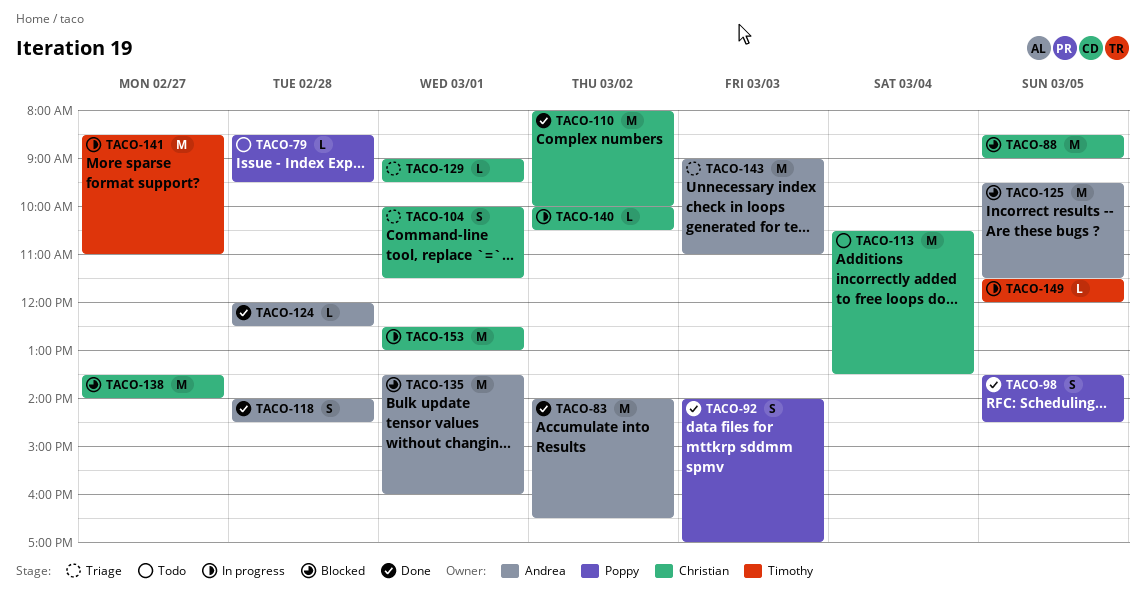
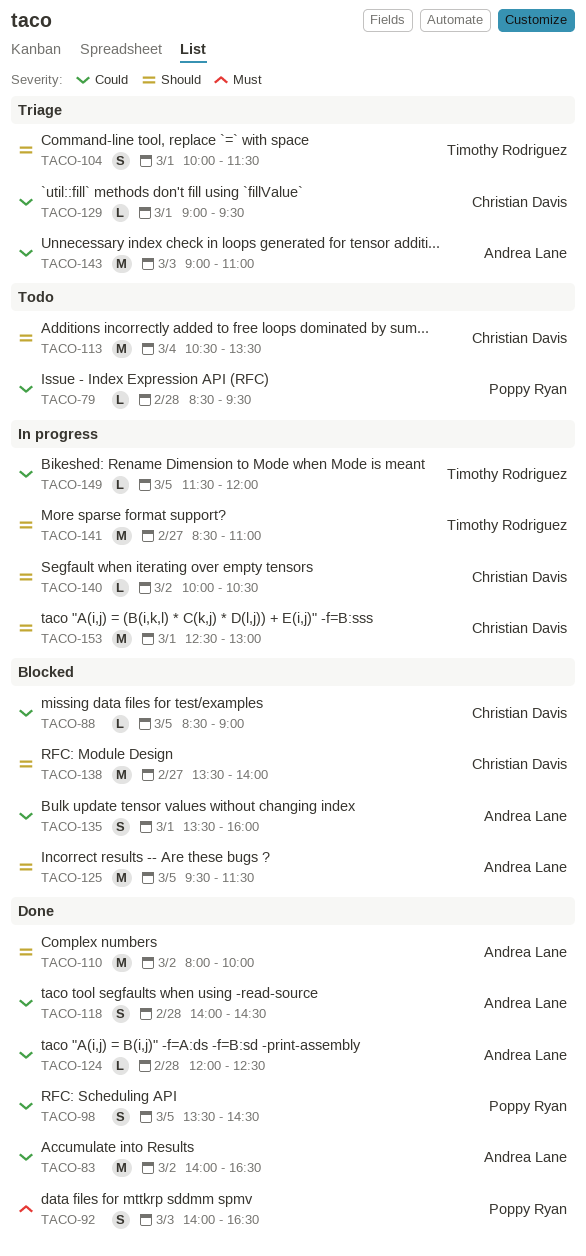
TACO-88, estimate: M -> L
TACO-92, ends: 17:00 -> 16:30
TACO-104, owner: Christian Davis -> Timothy Rodriguez
TACO-110, owner: Christian Davis -> Andrea Lane
TACO-135, estimate: M -> S

